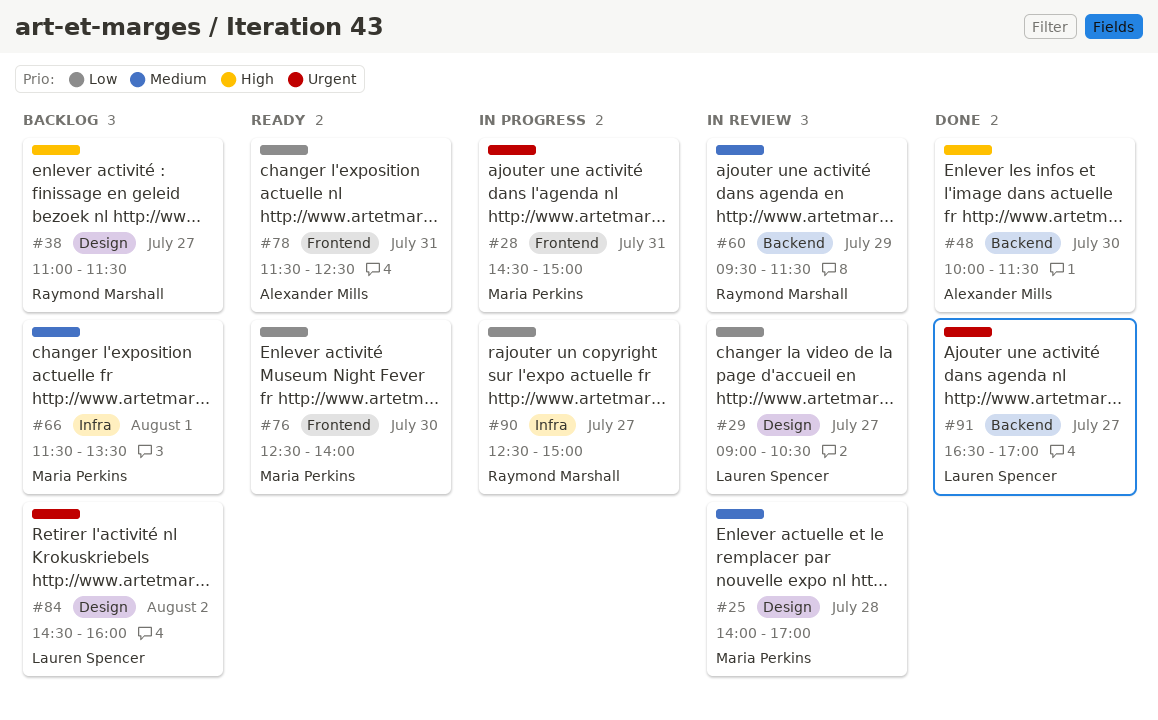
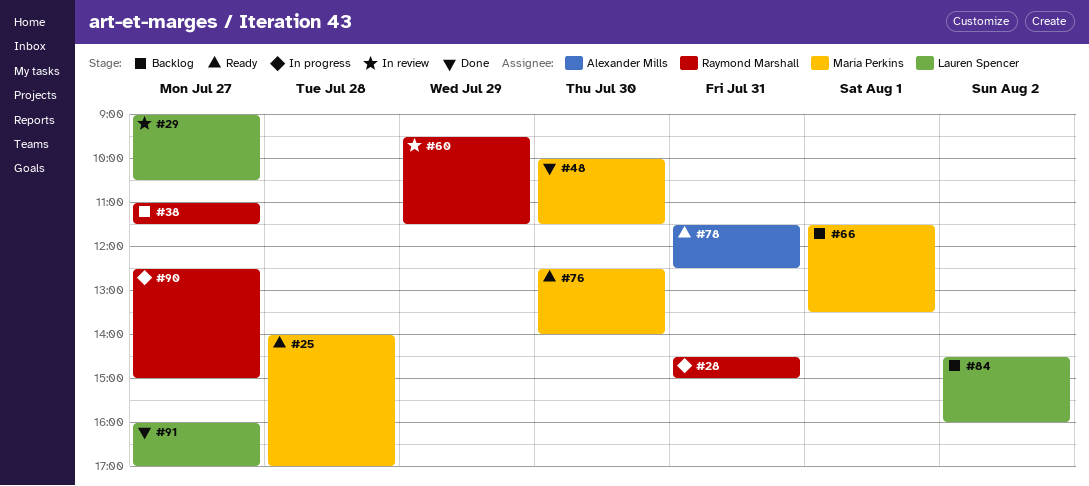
#25, status: In review -> Ready
#28, owner: Maria Perkins -> Raymond Marshall
#48, owner: Alexander Mills -> Maria Perkins
#91, begins: 16:30 -> 16:00

